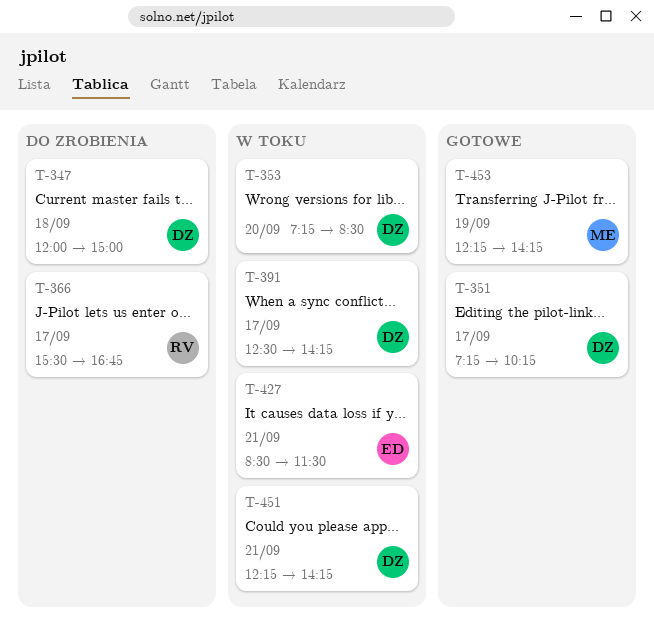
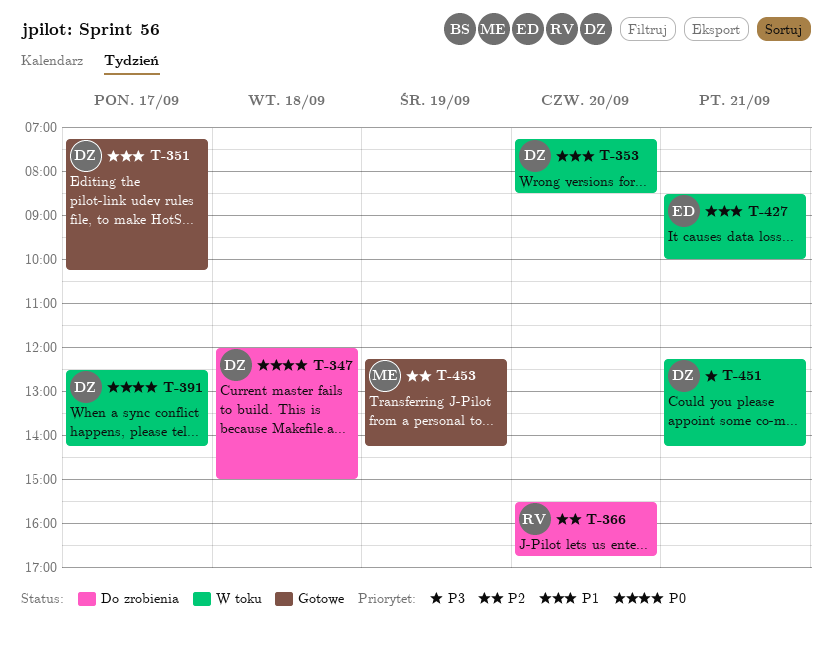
T-366, day: Sep 17 -> Sep 20
T-427, ends: 11:30 -> 10:00

